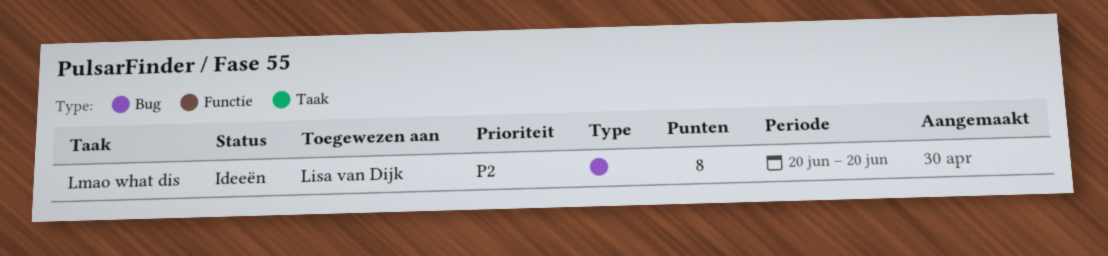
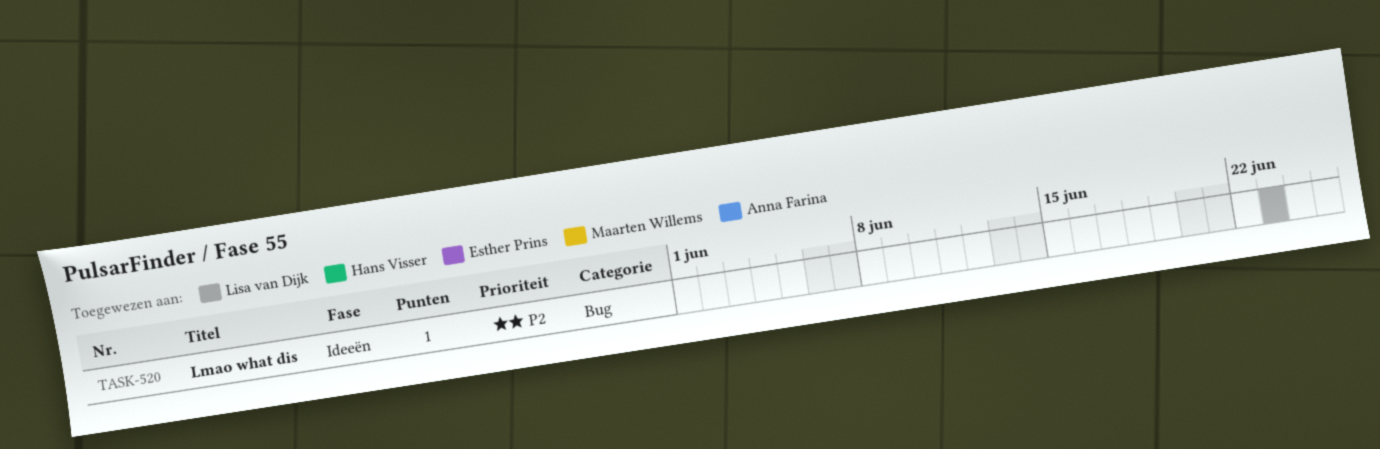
Lmao what dis, estimate: 8 -> 1
Lmao what dis, start: Jun 20 -> Jun 23
Lmao what dis, due: Jun 20 -> Jun 23

